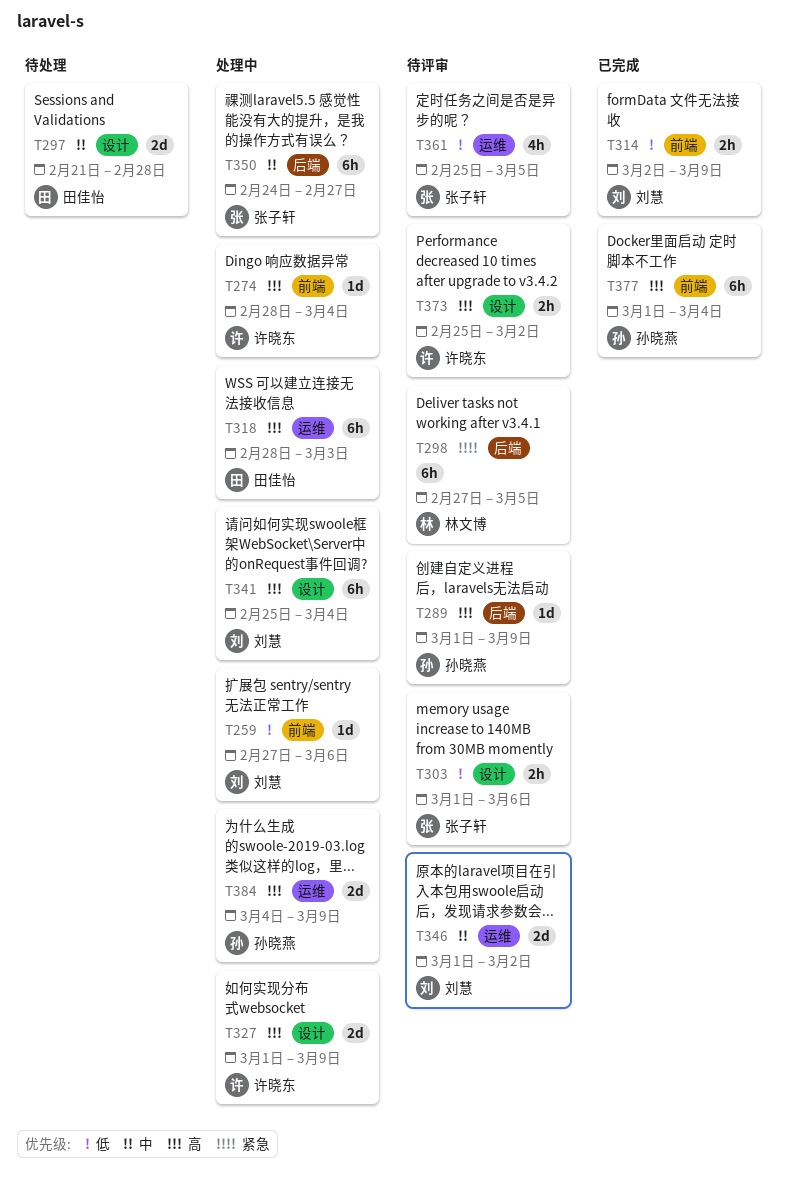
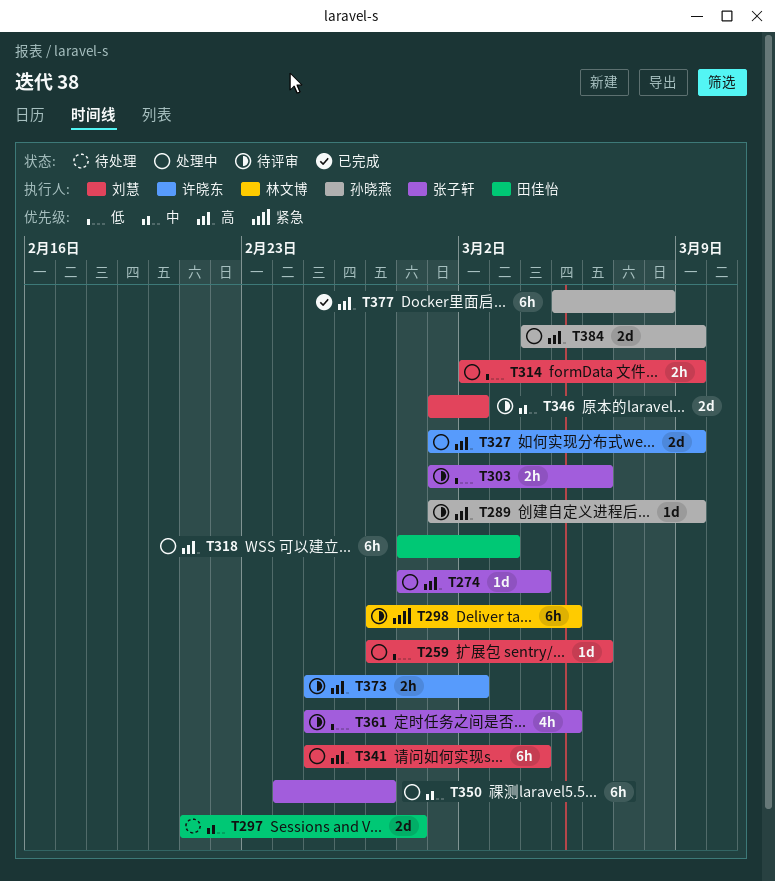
T274, owner: 许晓东 -> 张子轩
T314, status: 已完成 -> 处理中
T377, start: Mar 1 -> Mar 5
T377, due: Mar 4 -> Mar 8

